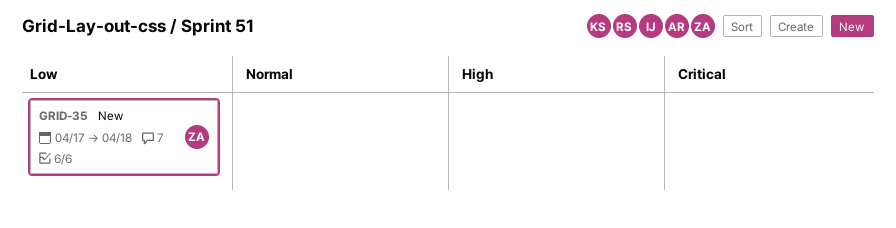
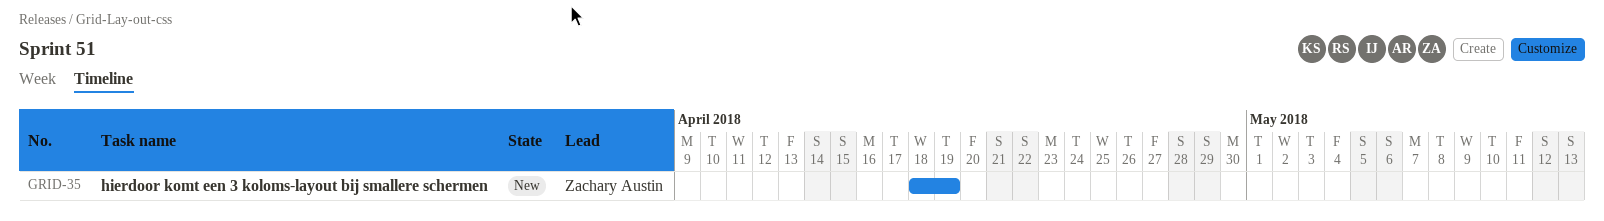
GRID-35, start: Apr 17 -> Apr 18
GRID-35, due: Apr 18 -> Apr 19

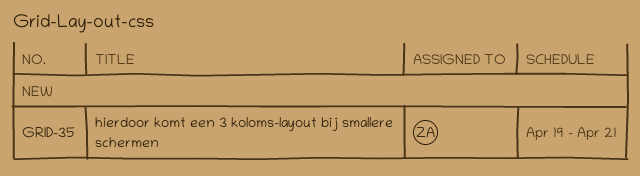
GRID-35, start: Apr 18 -> Apr 19
GRID-35, due: Apr 19 -> Apr 21

